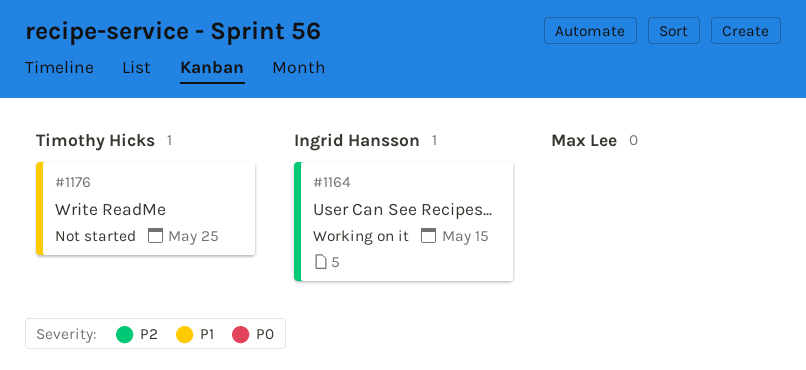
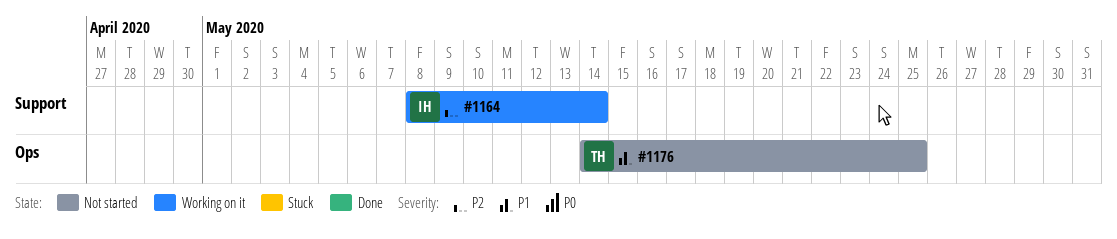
#1164, due: May 15 -> May 14

